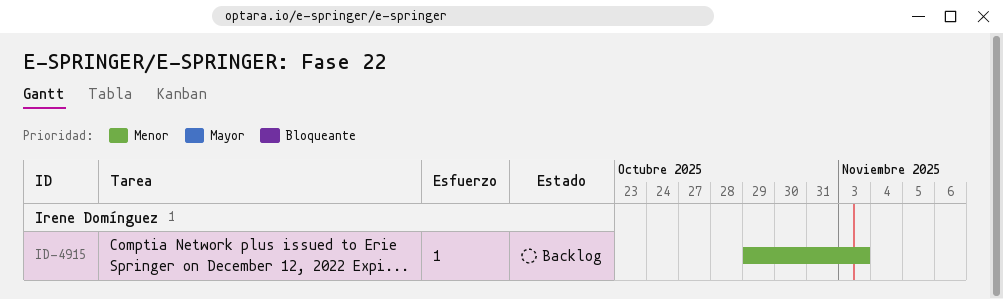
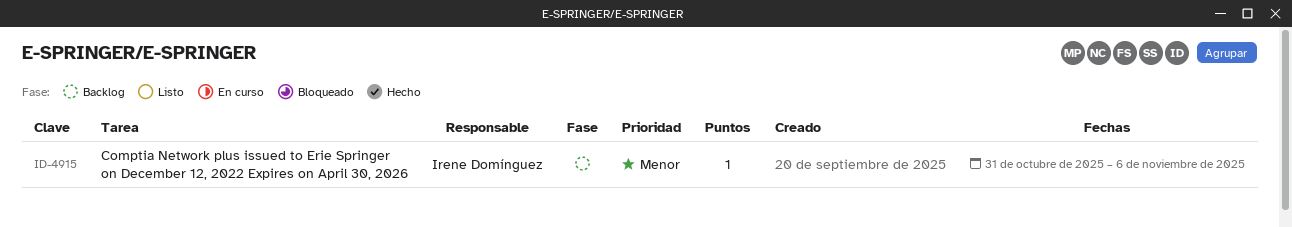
ID-4915, start: Oct 29 -> Oct 31
ID-4915, due: Nov 3 -> Nov 6

